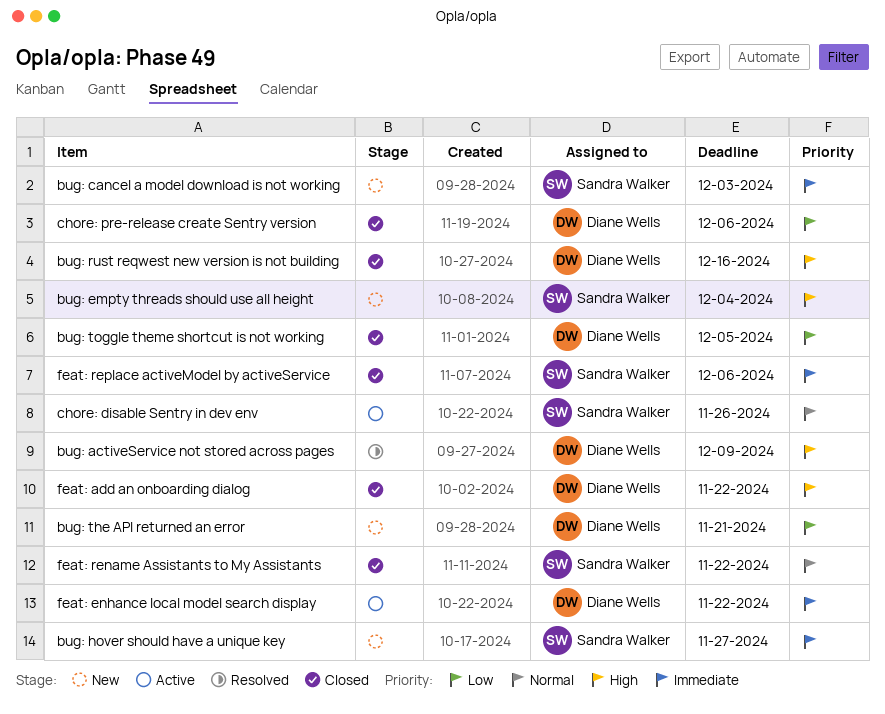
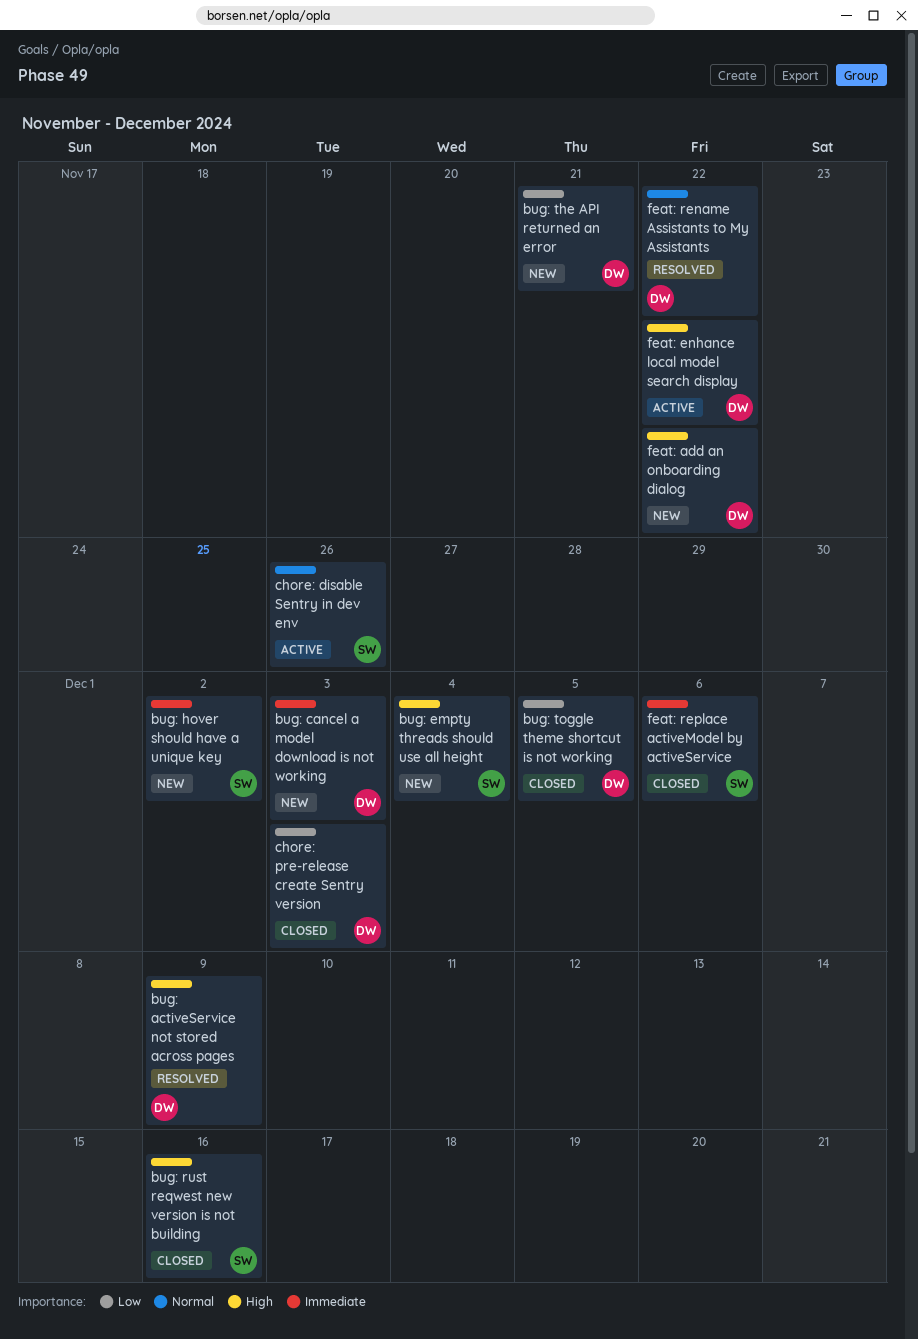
bug: cancel a model download is not working, owner: Sandra Walker -> Diane Wells
bug: hover should have a unique key, due: Nov 27 -> Dec 2
bug: rust reqwest new version is not building, owner: Diane Wells -> Sandra Walker
chore: pre-release create Sentry version, due: Dec 6 -> Dec 3
feat: add an onboarding dialog, status: Closed -> New
feat: enhance local model search display, priority: Immediate -> High
feat: rename Assistants to My Assistants, status: Closed -> Resolved
feat: rename Assistants to My Assistants, owner: Sandra Walker -> Diane Wells

